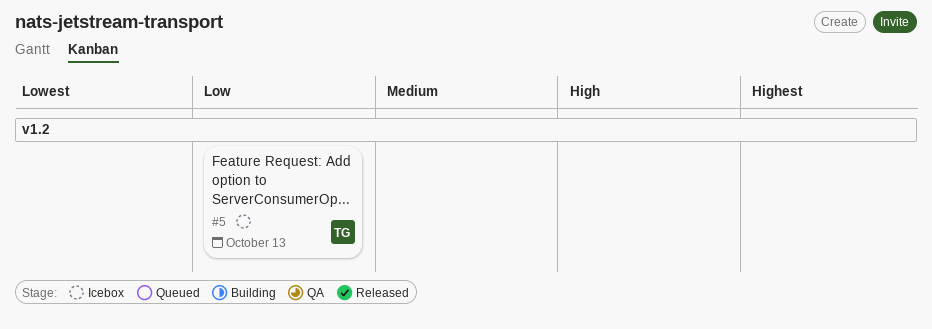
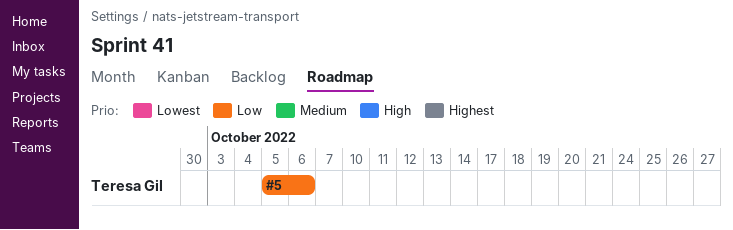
#5, due: Oct 13 -> Oct 6

